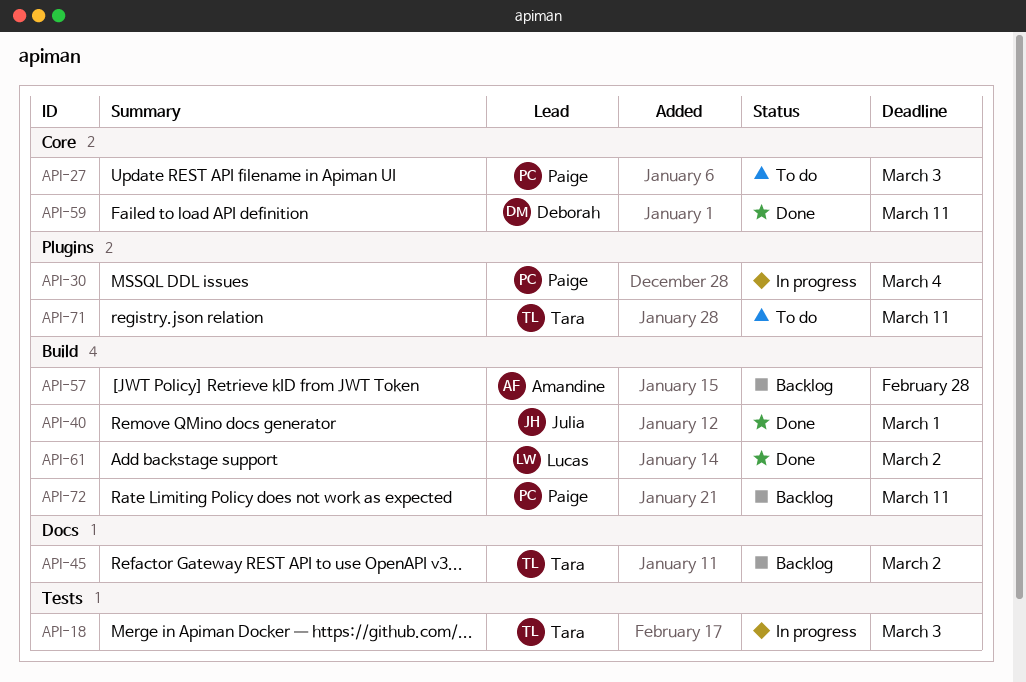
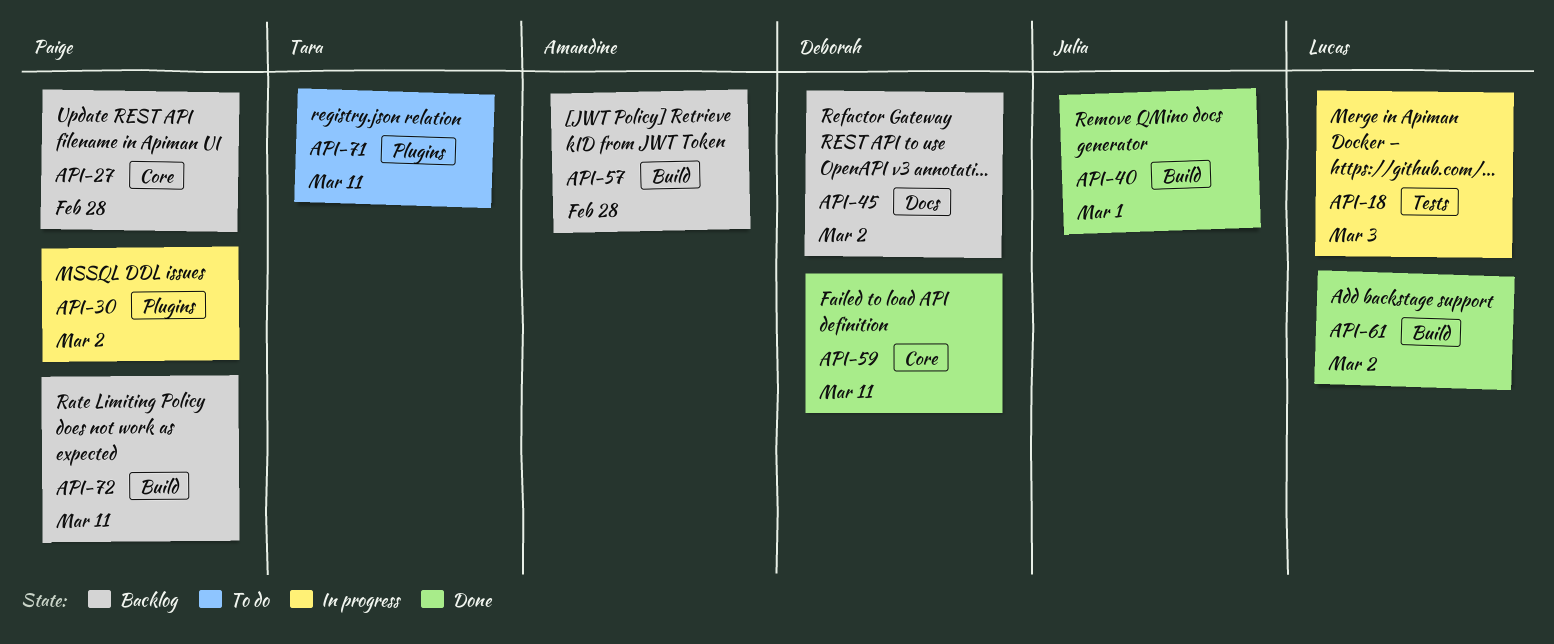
API-18, owner: Tara -> Lucas
API-27, status: To do -> Backlog
API-27, due: Mar 3 -> Feb 28
API-30, due: Mar 4 -> Mar 2
API-45, owner: Tara -> Deborah

